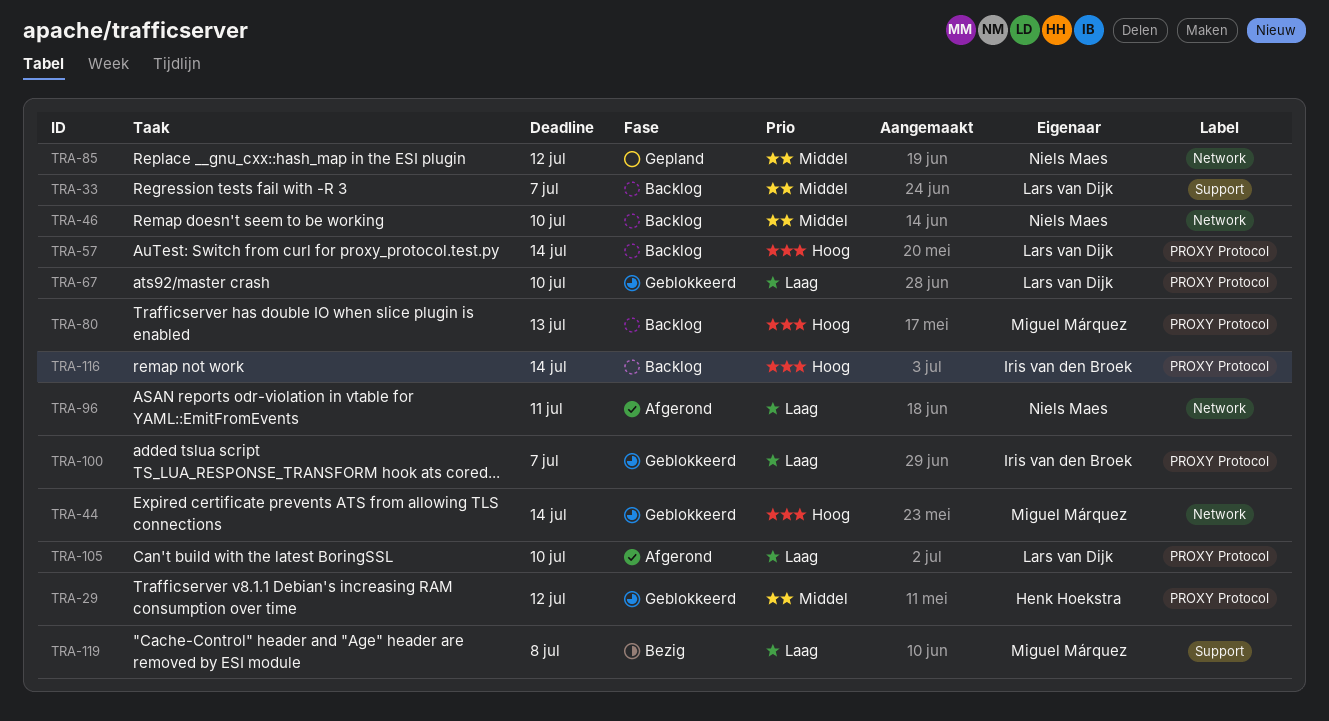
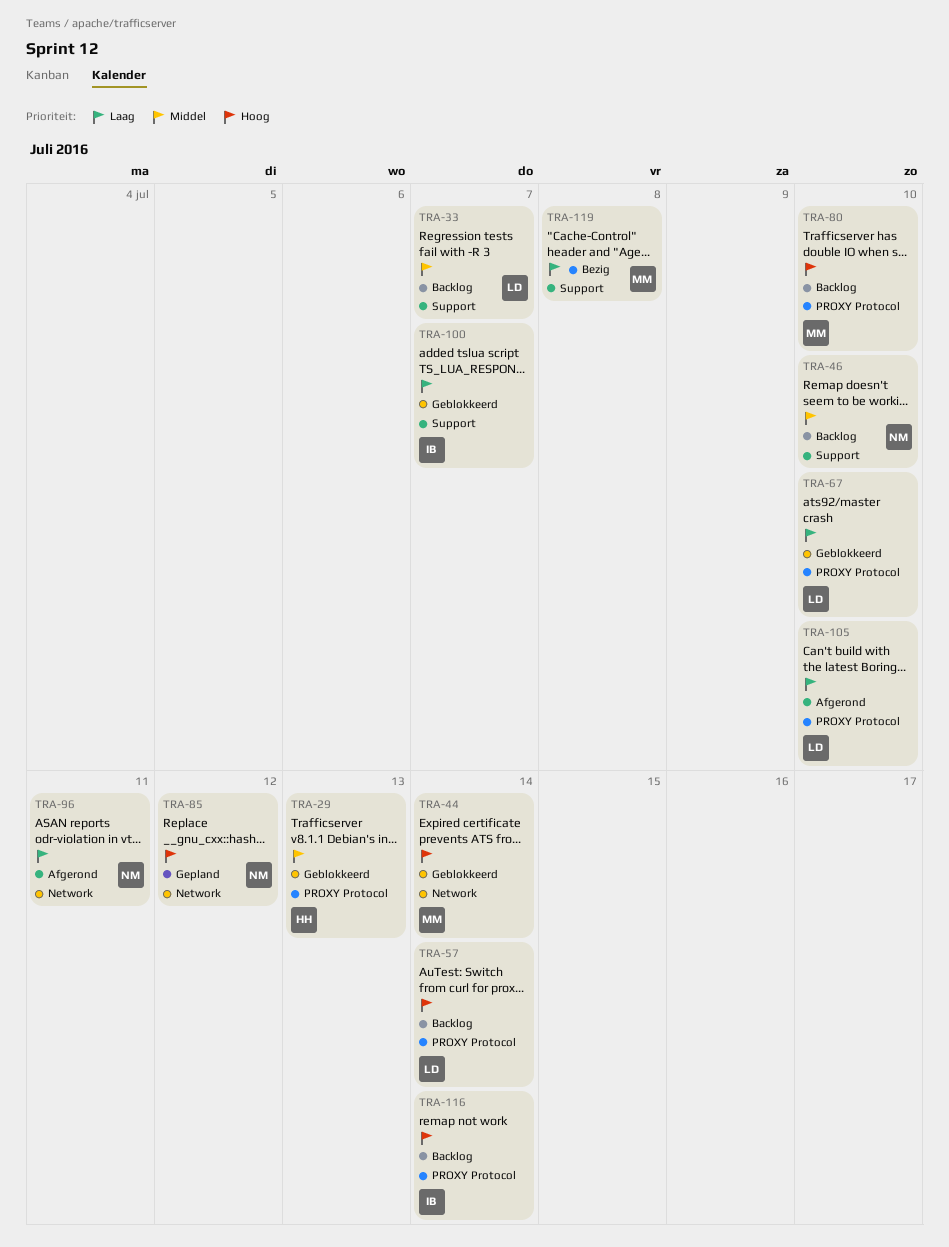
TRA-29, due: Jul 12 -> Jul 13
TRA-46, label: Network -> Support
TRA-80, due: Jul 13 -> Jul 10
TRA-85, priority: Middel -> Hoog
TRA-100, label: PROXY Protocol -> Support

